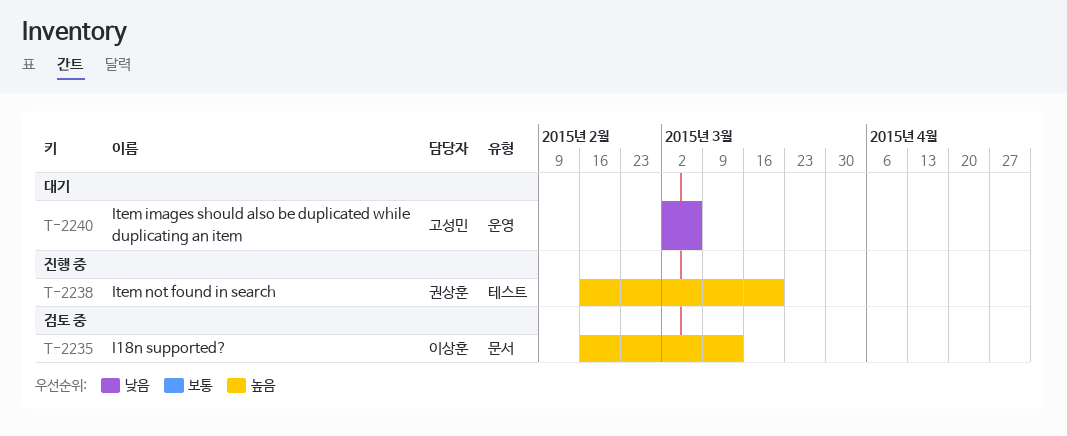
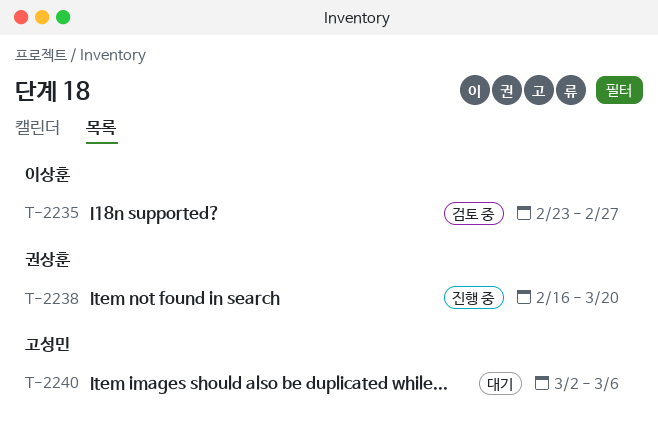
T-2235, start: Feb 16 -> Feb 23
T-2235, due: Mar 13 -> Feb 27

